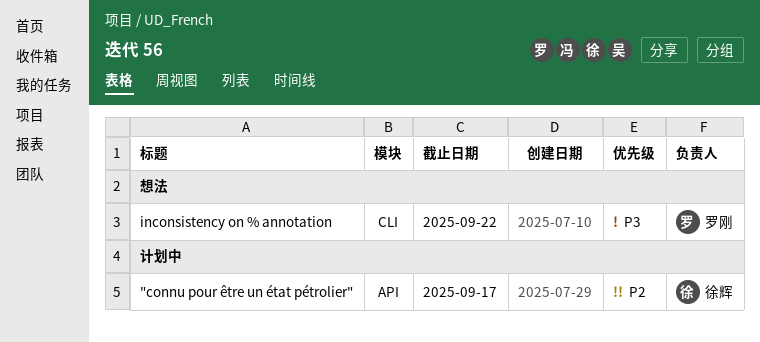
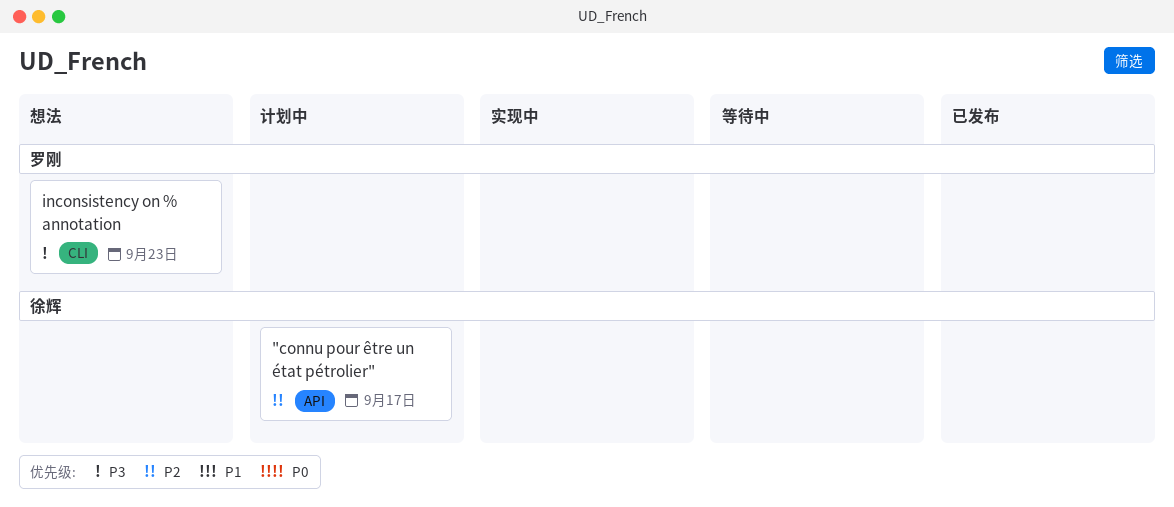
inconsistency on % annotation, due: Sep 22 -> Sep 23

